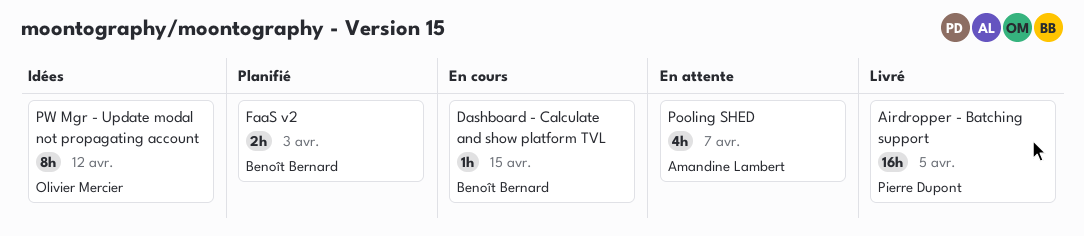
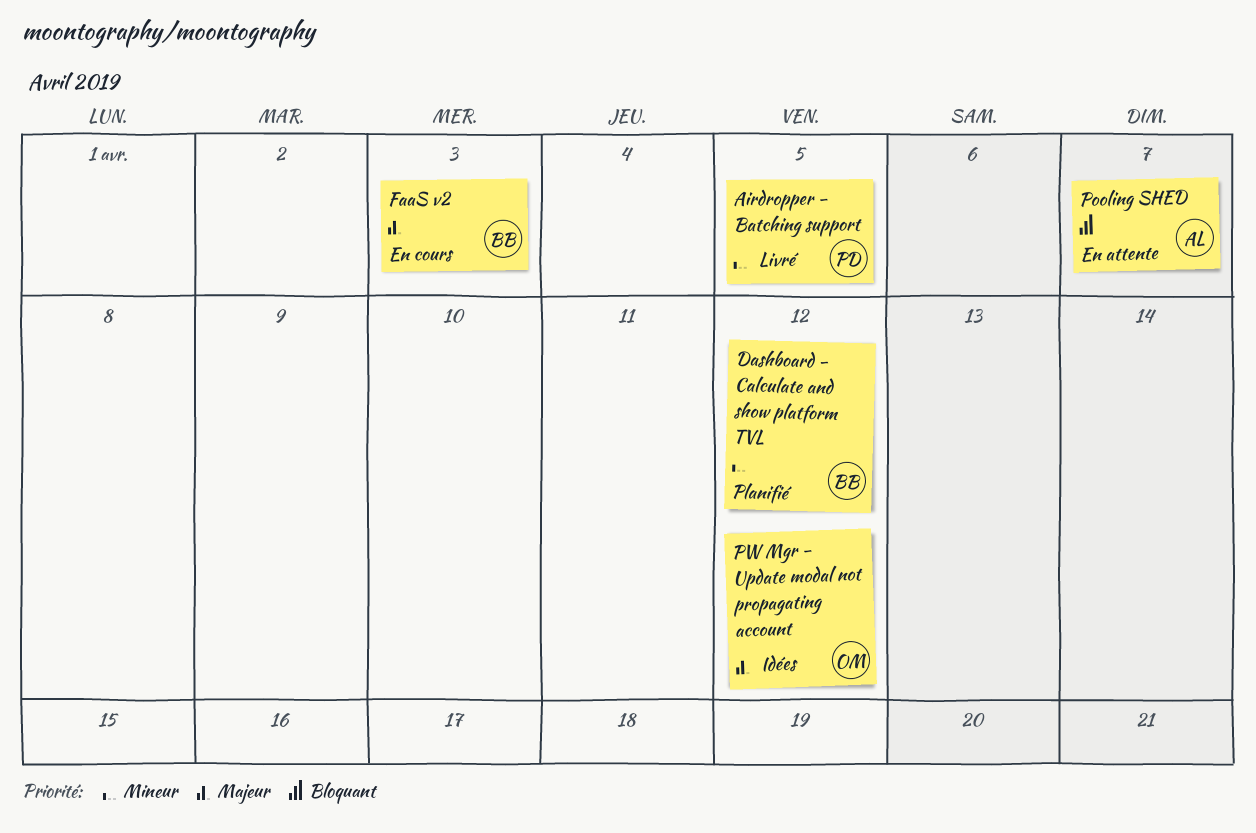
Dashboard - Calculate and show platform TVL, status: En cours -> Planifié
Dashboard - Calculate and show platform TVL, due: Apr 15 -> Apr 12
FaaS v2, status: Planifié -> En cours

